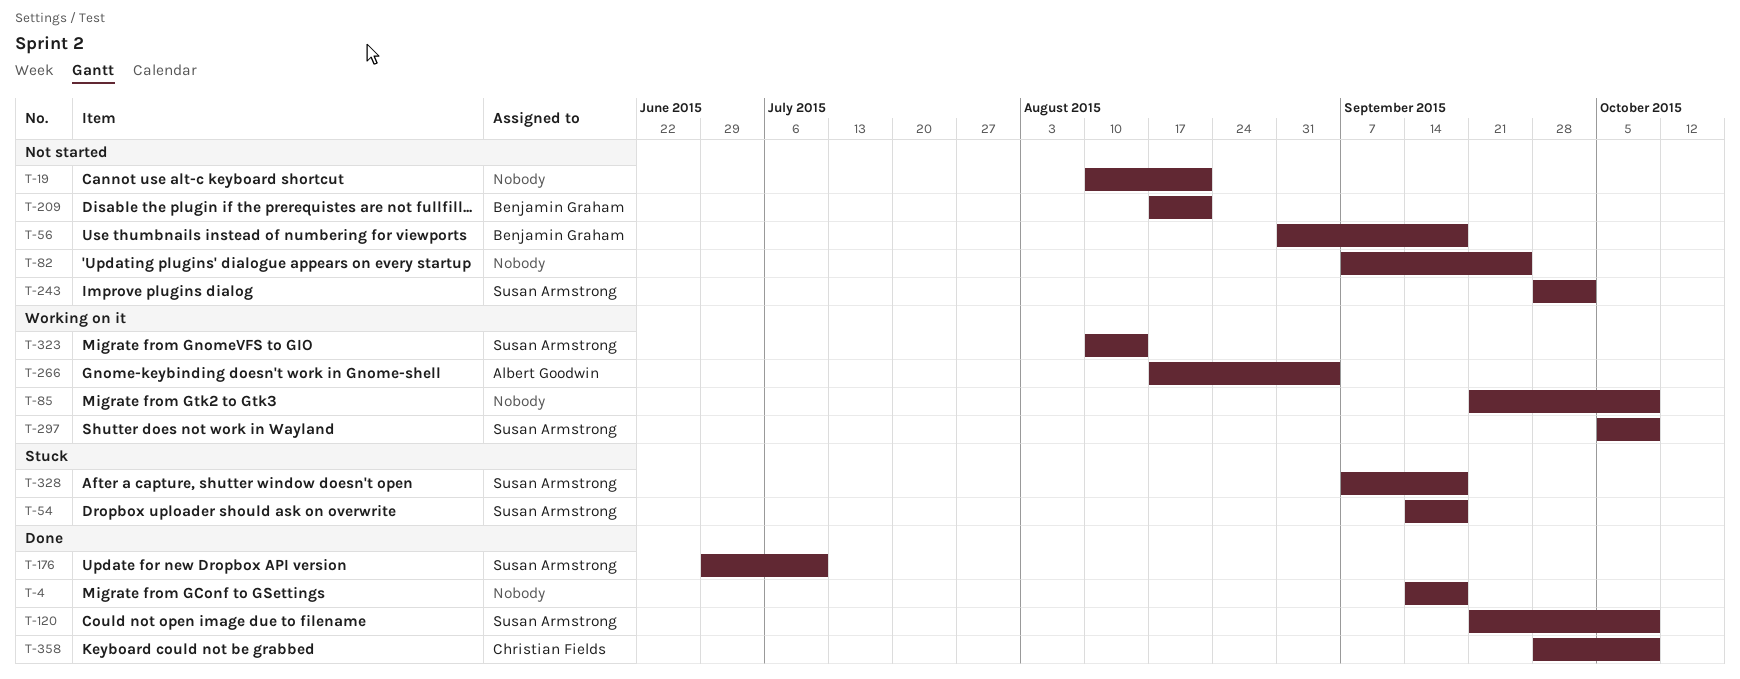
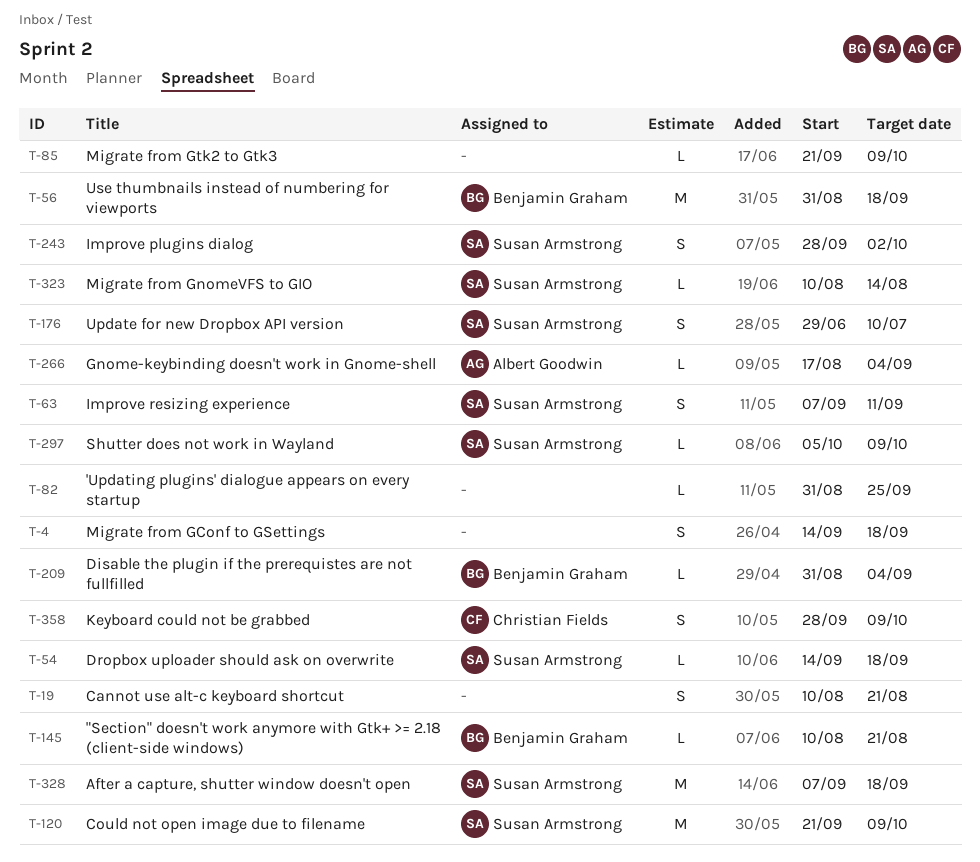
T-63: none -> present
T-82, start: Sep 7 -> Aug 31
T-145: none -> present
T-209, start: Aug 17 -> Aug 31
T-209, due: Aug 21 -> Sep 4

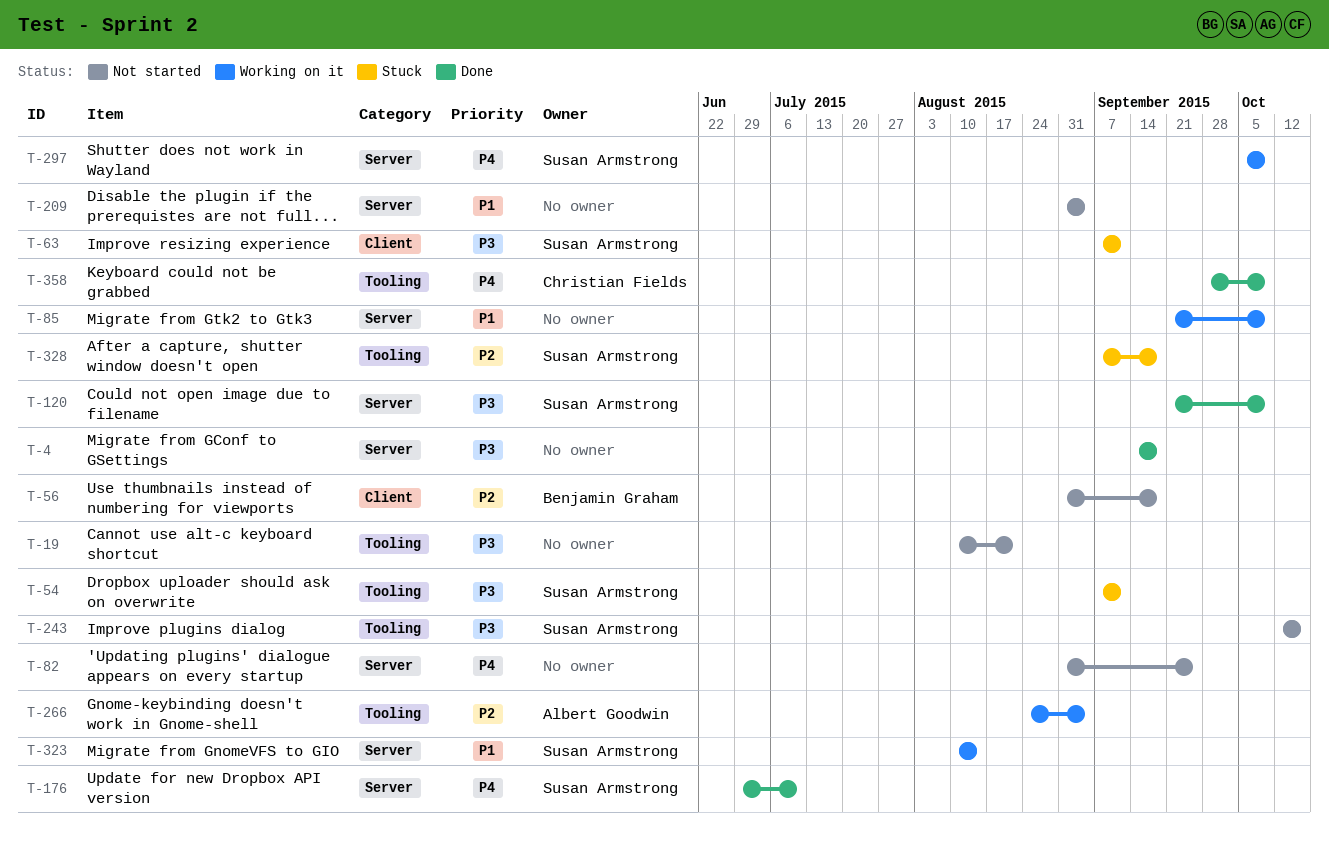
T-54, start: Sep 14 -> Sep 7
T-54, due: Sep 18 -> Sep 11
T-145: present -> none
T-209, owner: Benjamin Graham -> none
T-243, start: Sep 28 -> Oct 12
T-243, due: Oct 2 -> Oct 16
T-266, start: Aug 17 -> Aug 24

